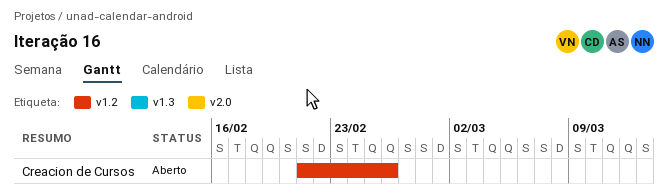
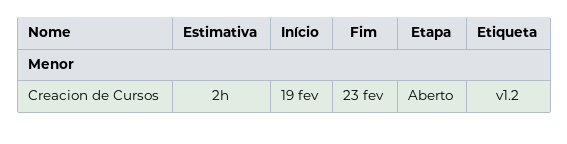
Creacion de Cursos, start: Feb 21 -> Feb 19
Creacion de Cursos, due: Feb 26 -> Feb 23

